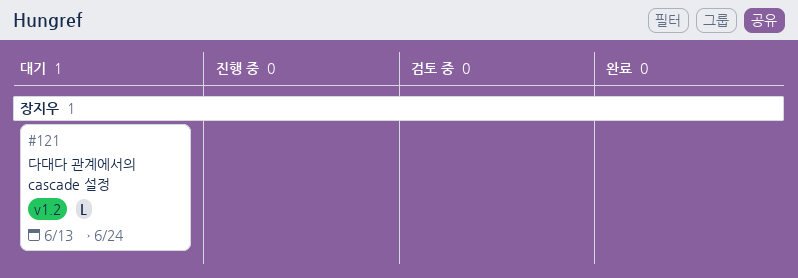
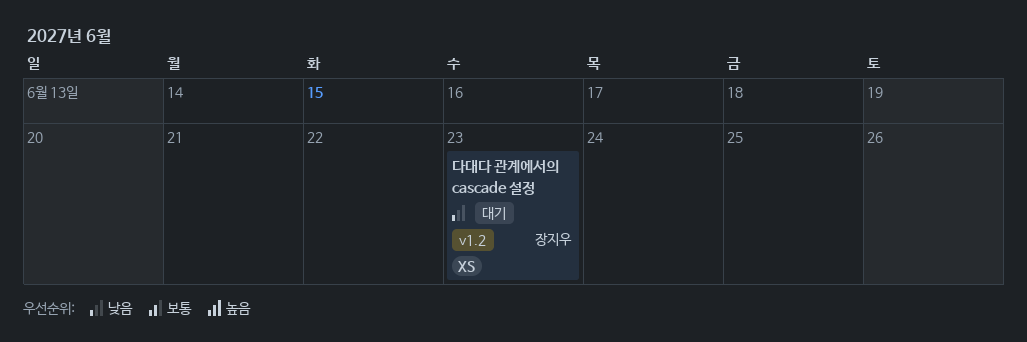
다대다 관계에서의 cascade 설정, estimate: L -> XS
다대다 관계에서의 cascade 설정, due: Jun 24 -> Jun 23

